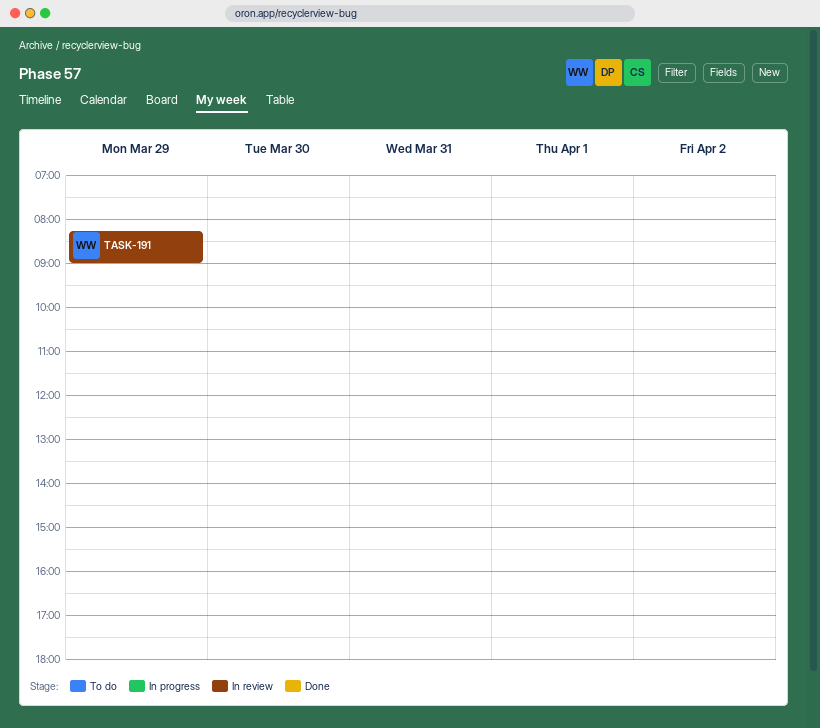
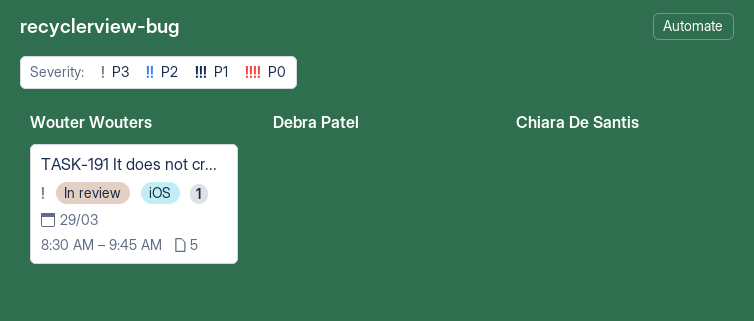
TASK-191, begins: 08:15 -> 08:30
TASK-191, ends: 09:00 -> 09:45

